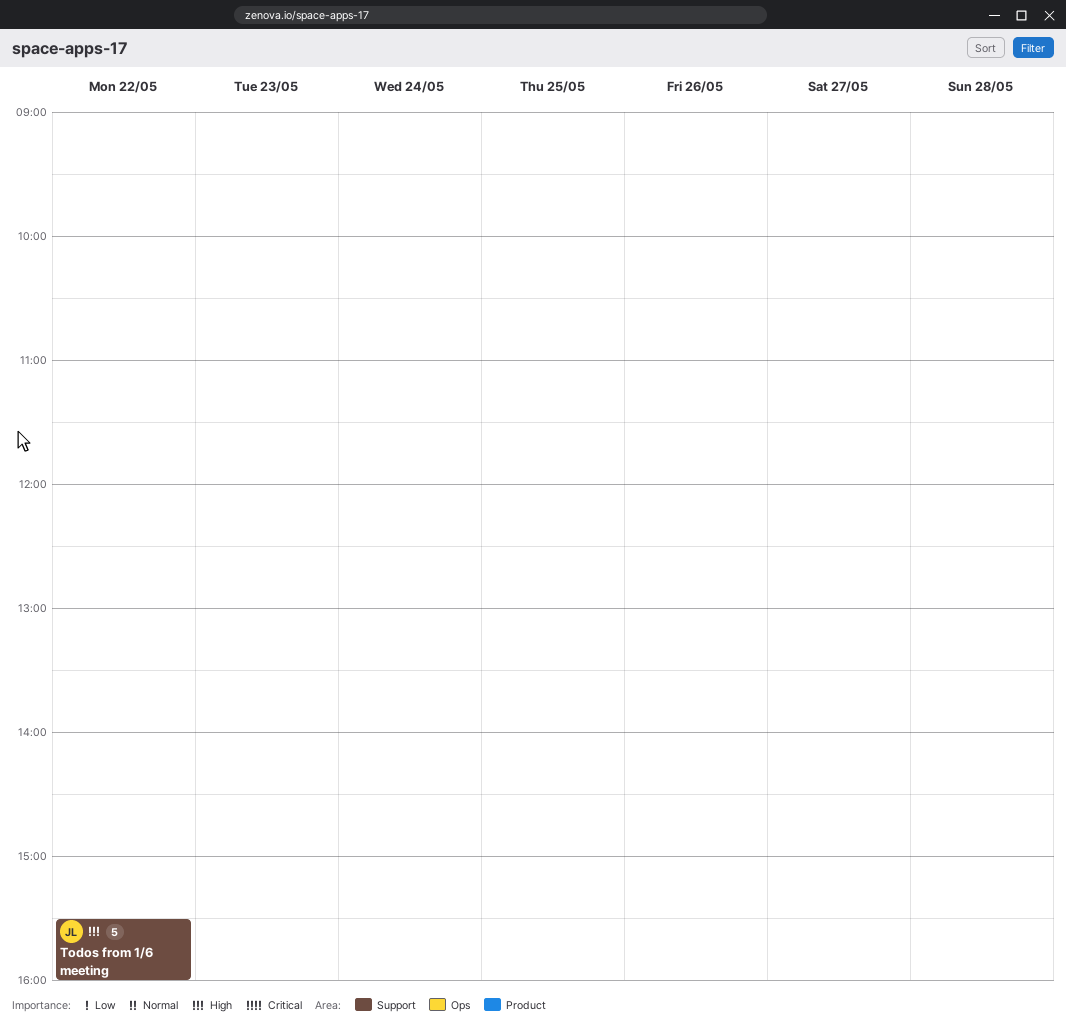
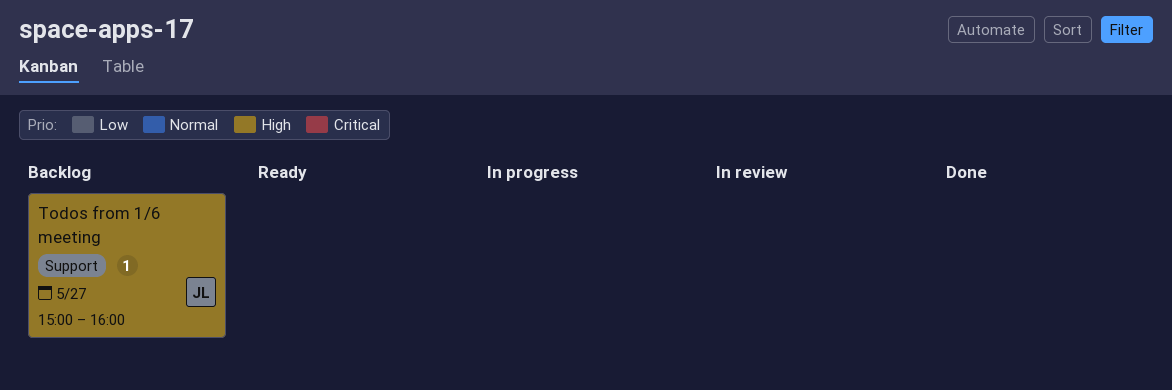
Todos from 1/6 meeting, estimate: 5 -> 1
Todos from 1/6 meeting, day: May 22 -> May 27
Todos from 1/6 meeting, begins: 15:30 -> 15:00

